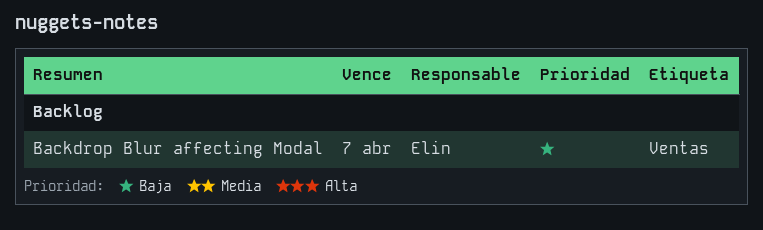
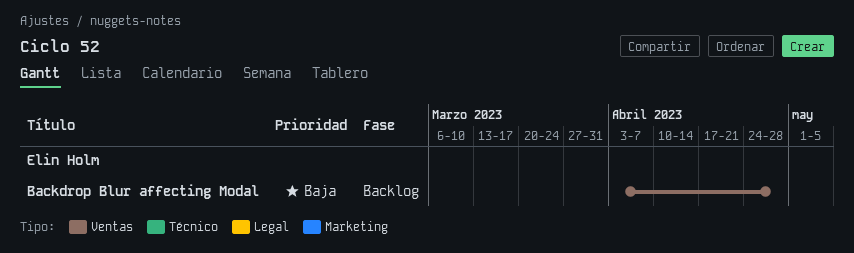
Backdrop Blur affecting Modal, due: Apr 7 -> Apr 28

